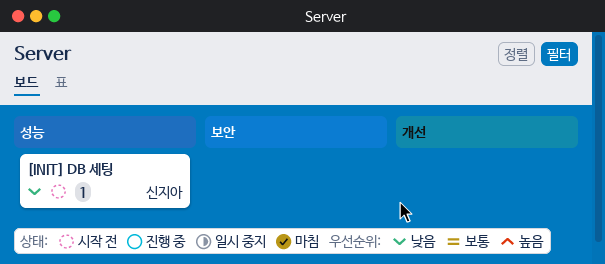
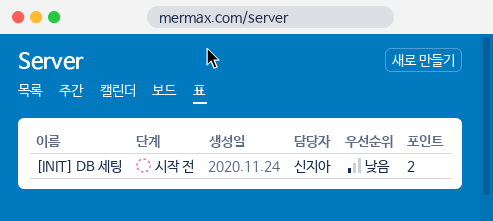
[INIT] DB 세팅, estimate: 1 -> 2

